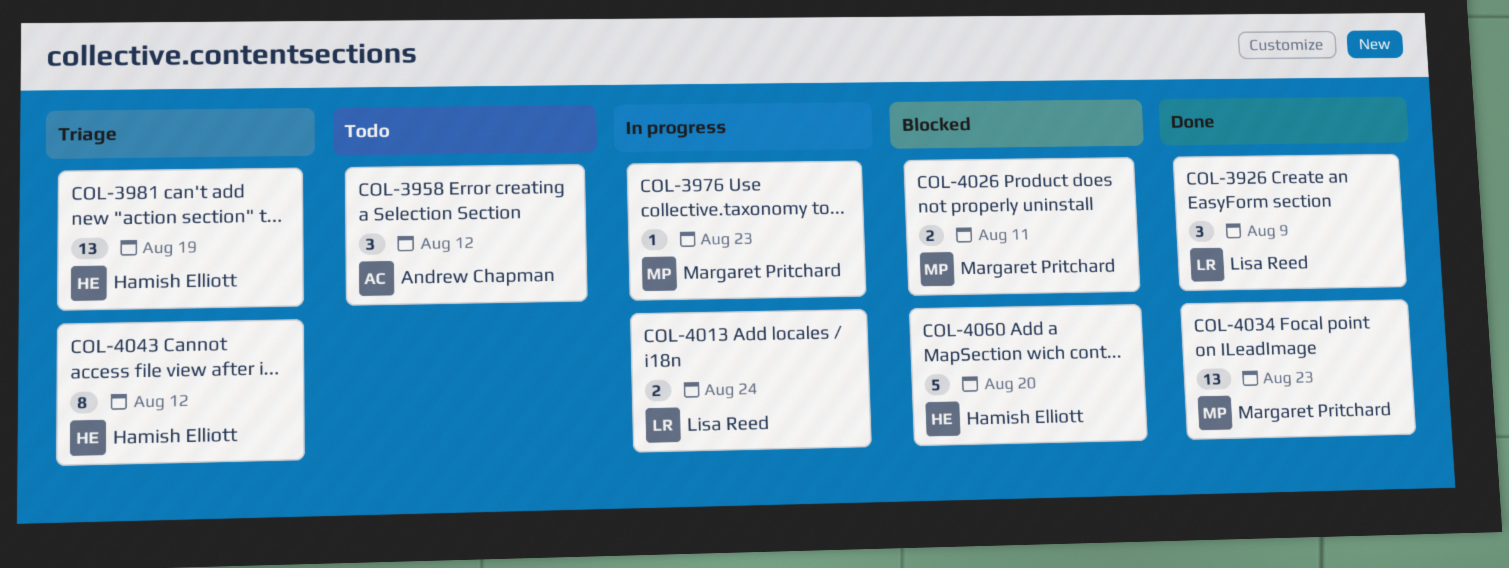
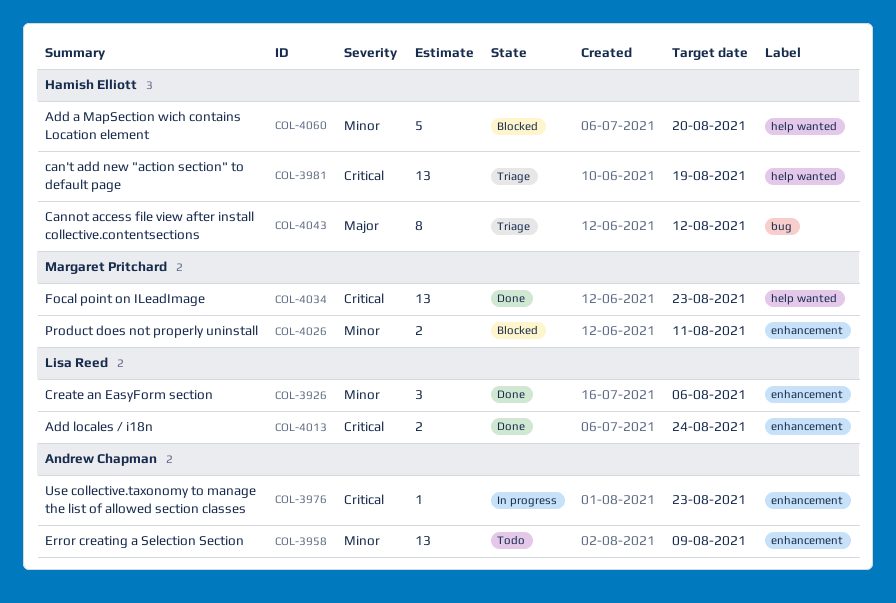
COL-3926, due: Aug 9 -> Aug 6
COL-3958, estimate: 3 -> 13
COL-3958, due: Aug 12 -> Aug 9
COL-3976, owner: Margaret Pritchard -> Andrew Chapman
COL-4013, status: In progress -> Done

